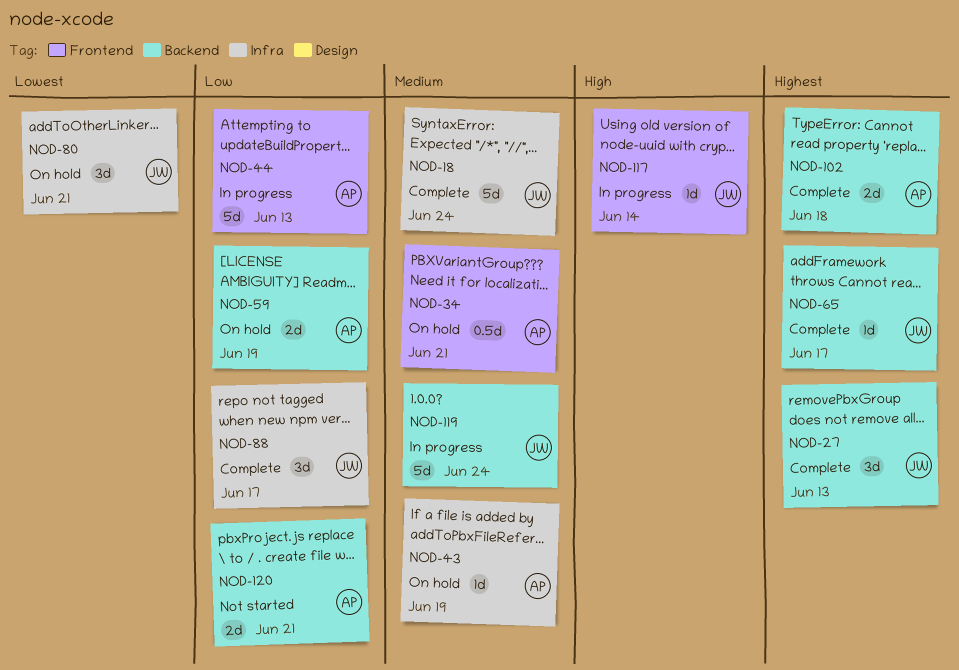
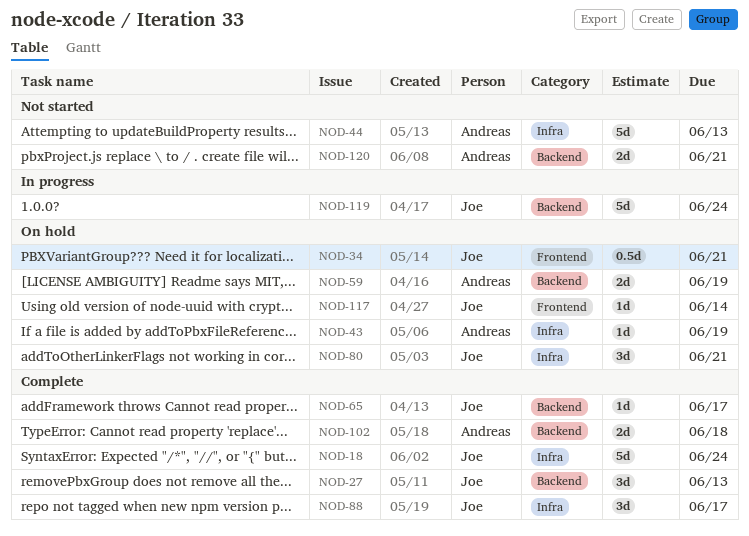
NOD-34, owner: Andreas -> Joe
NOD-44, status: In progress -> Not started
NOD-44, label: Frontend -> Infra
NOD-117, status: In progress -> On hold

